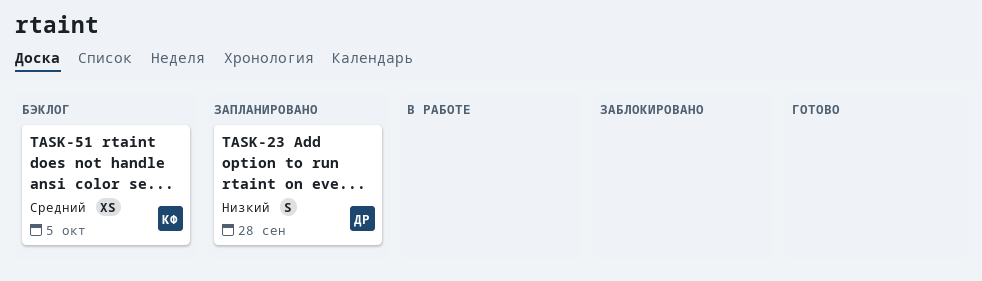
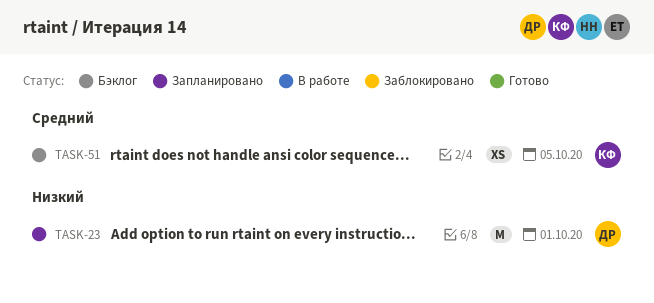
TASK-23, estimate: S -> M
TASK-23, due: Sep 28 -> Oct 1

